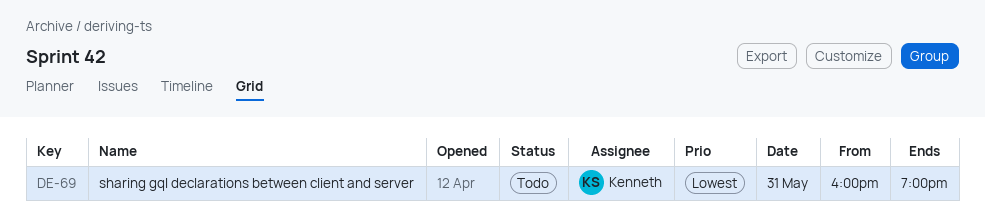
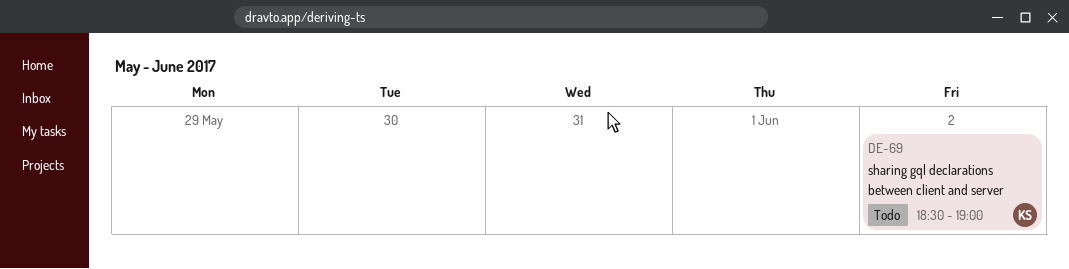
DE-69, day: May 31 -> Jun 2
DE-69, begins: 16:00 -> 18:30

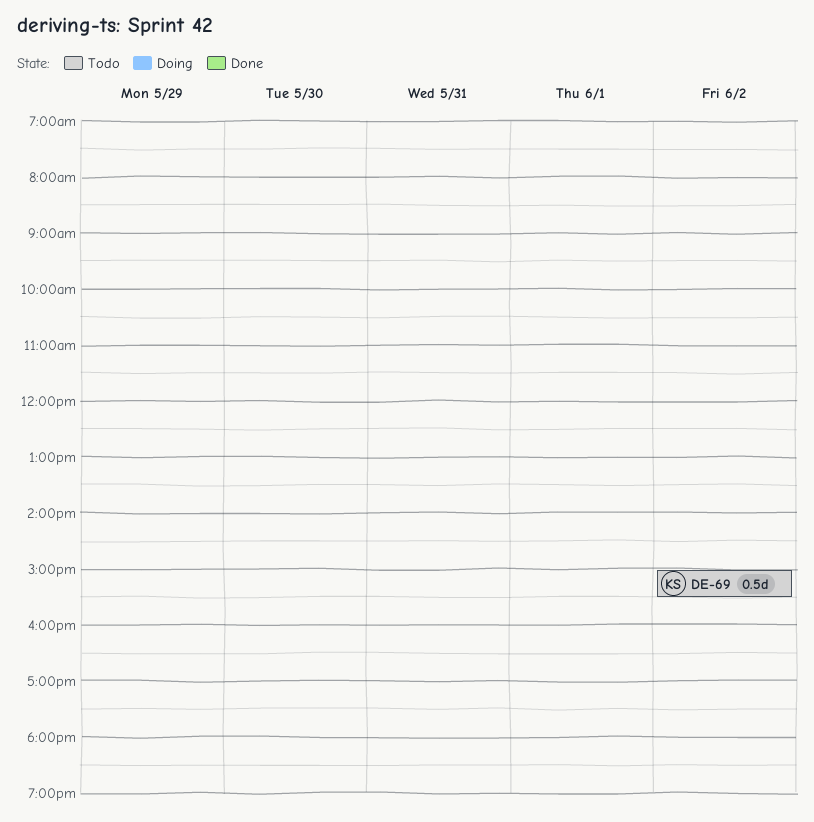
DE-69, begins: 18:30 -> 15:00
DE-69, ends: 19:00 -> 15:30

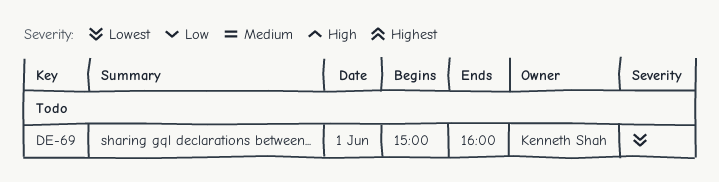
DE-69, day: Jun 2 -> Jun 1
DE-69, ends: 15:30 -> 16:00

